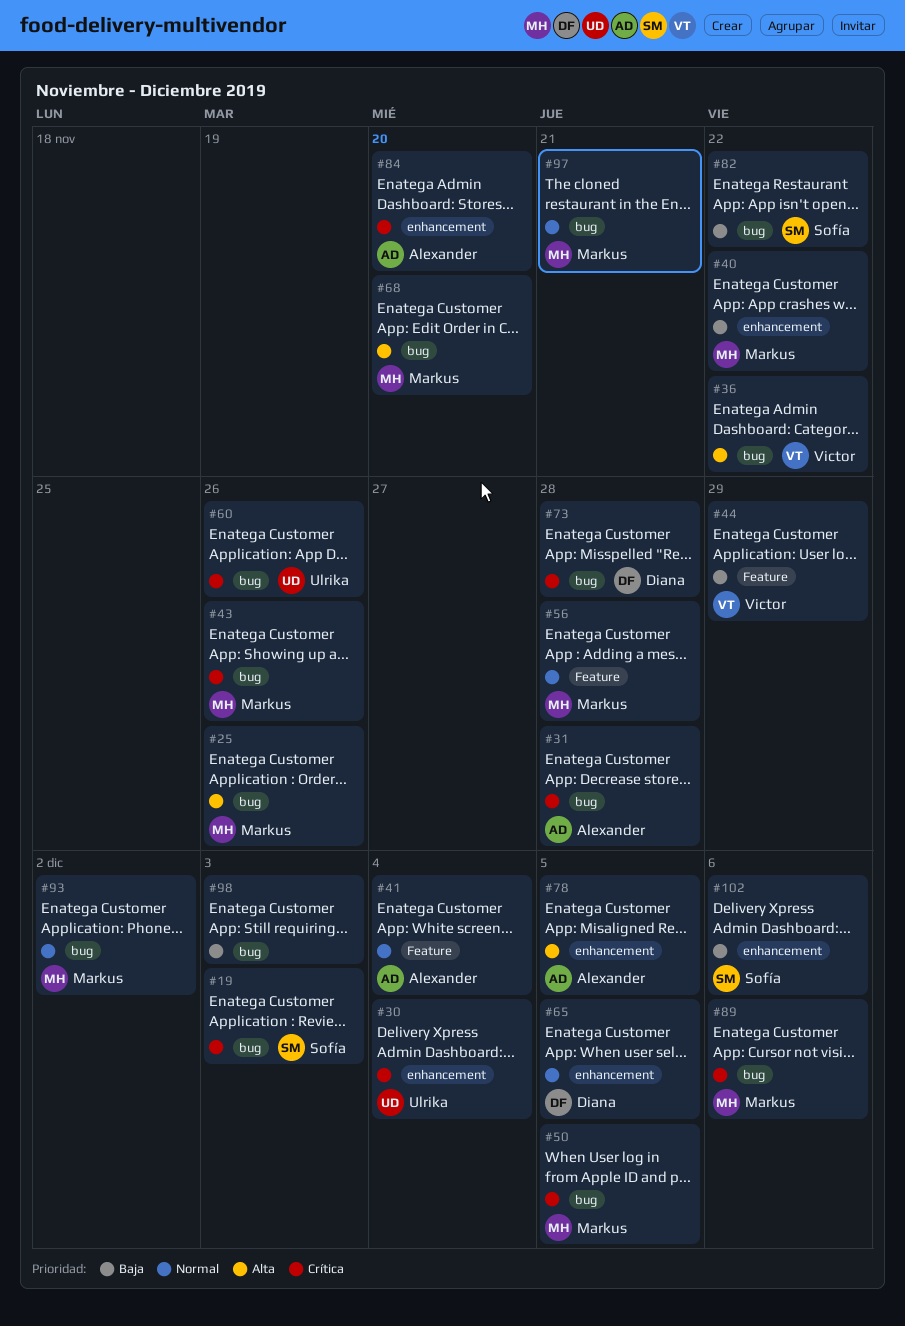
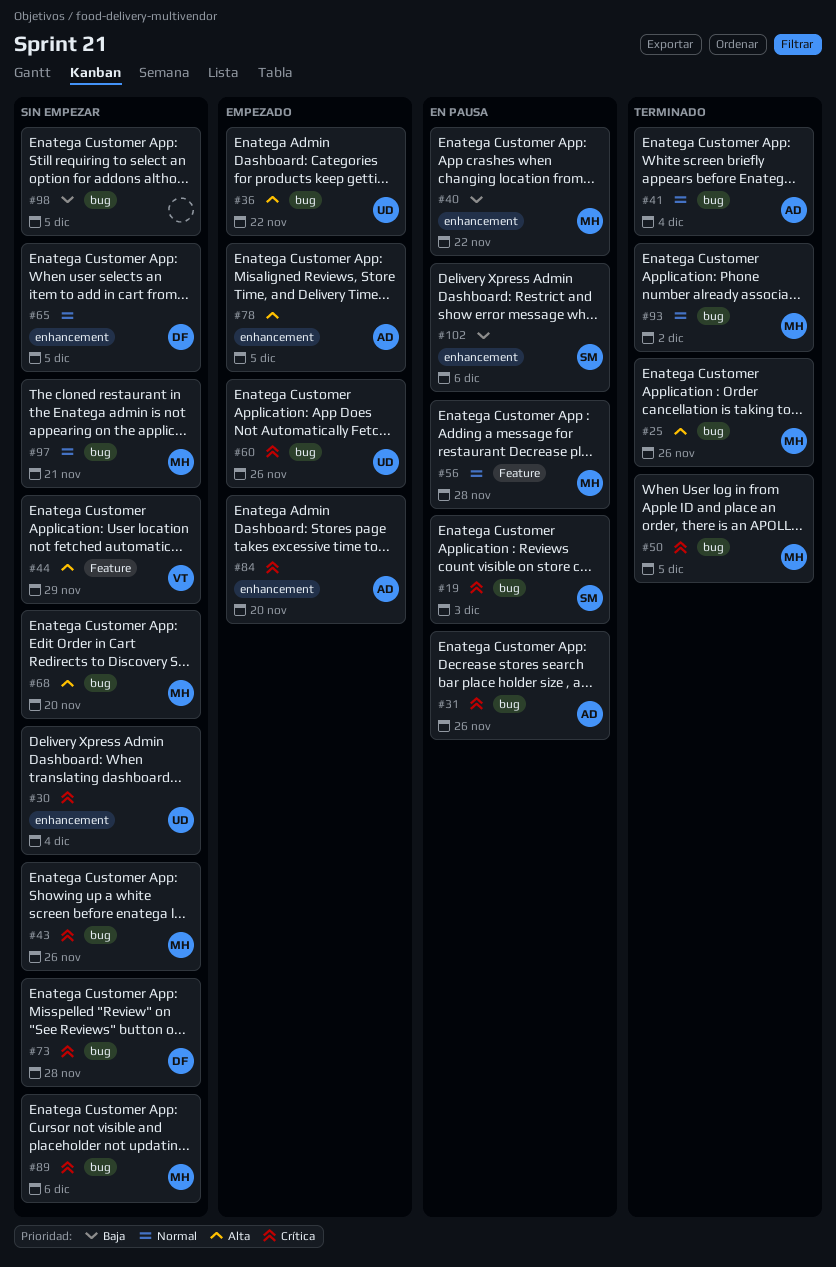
#31, due: Nov 28 -> Nov 26
#36, owner: Victor -> Ulrika
#41, label: Feature -> bug
#44, priority: Baja -> Alta
#82: present -> none
#98, due: Dec 3 -> Dec 5

